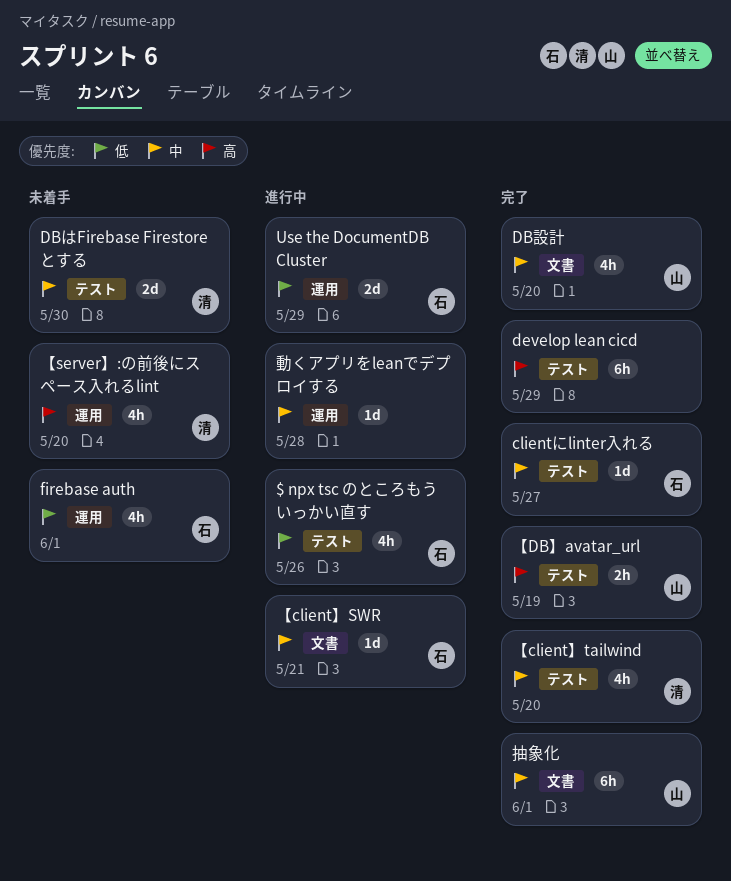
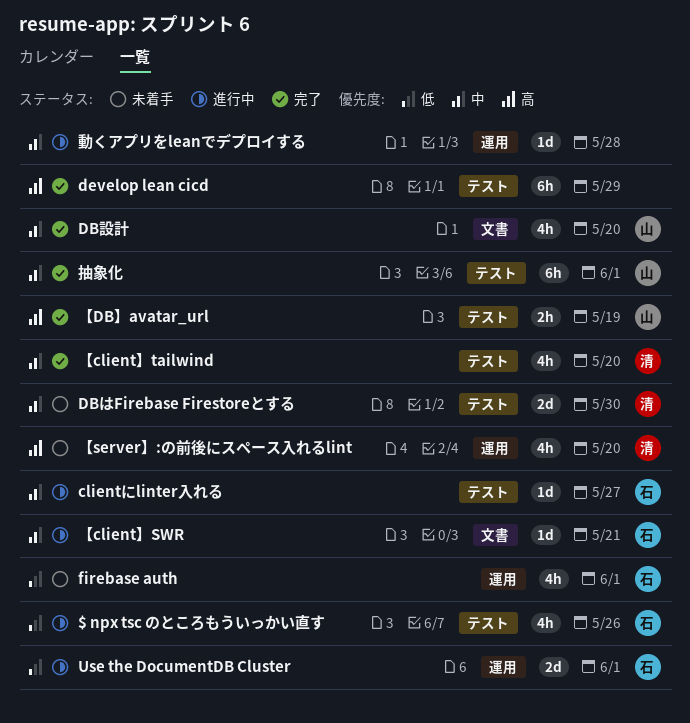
clientにlinter入れる, status: 完了 -> 進行中
Use the DocumentDB Cluster, due: May 29 -> Jun 1
抽象化, label: 文書 -> テスト

